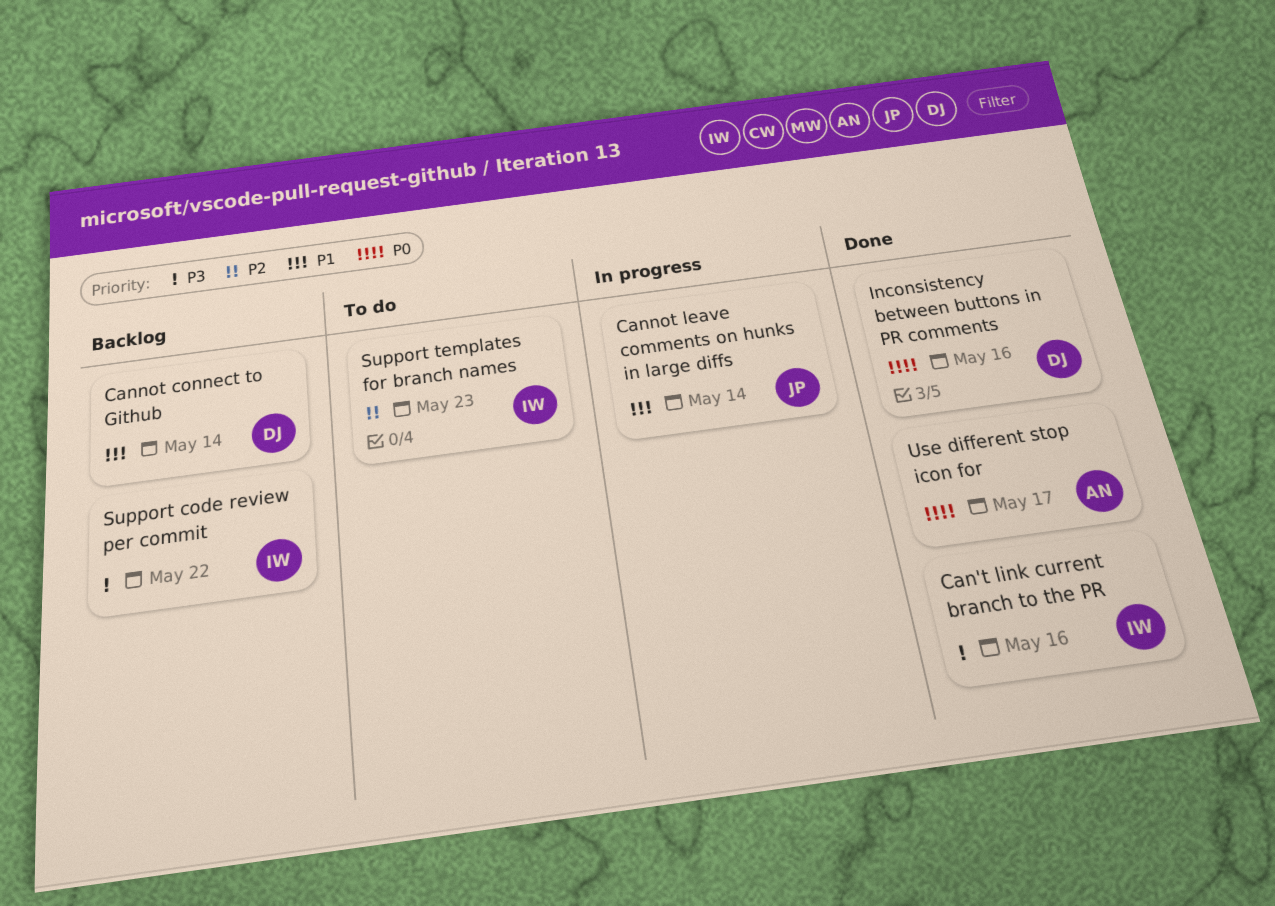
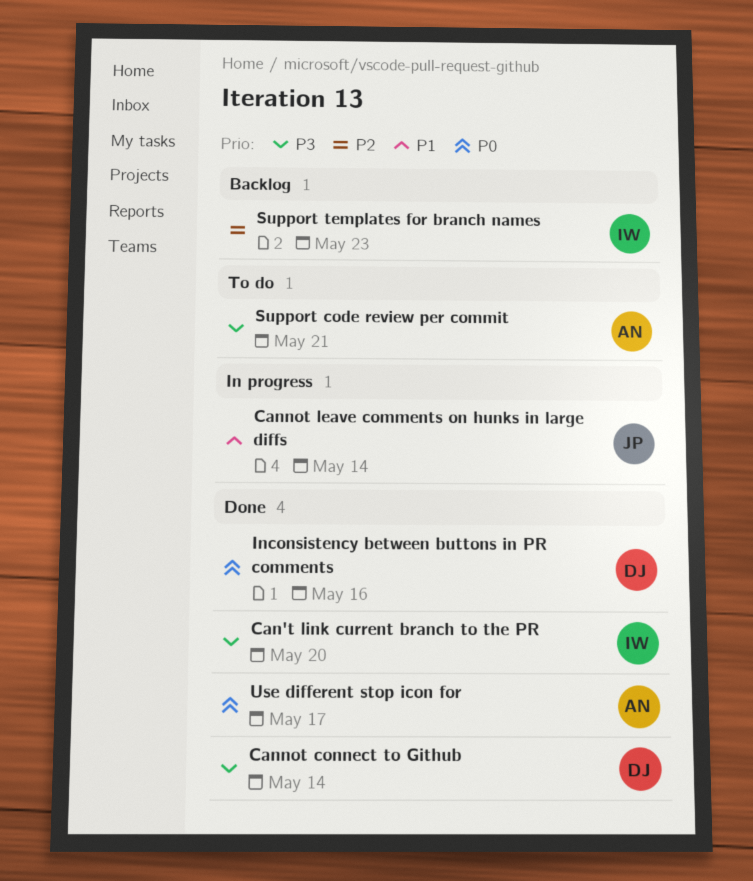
Can't link current branch to the PR, due: May 16 -> May 20
Cannot connect to Github, status: Backlog -> Done
Cannot connect to Github, priority: P1 -> P3
Support code review per commit, status: Backlog -> To do
Support code review per commit, owner: IW -> AN
Support code review per commit, due: May 22 -> May 21
Support templates for branch names, status: To do -> Backlog

